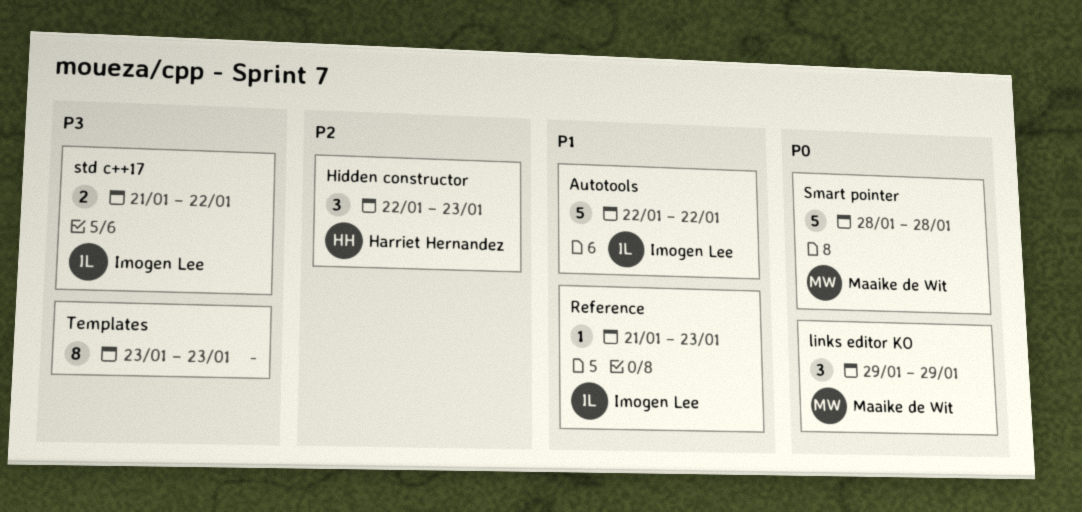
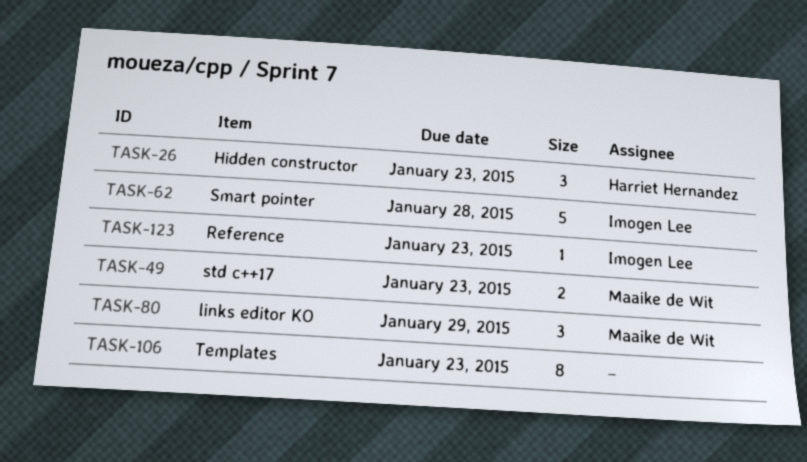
Autotools: present -> none
Smart pointer, owner: Maaike de Wit -> Imogen Lee
std c++17, owner: Imogen Lee -> Maaike de Wit
std c++17, due: Jan 22 -> Jan 23

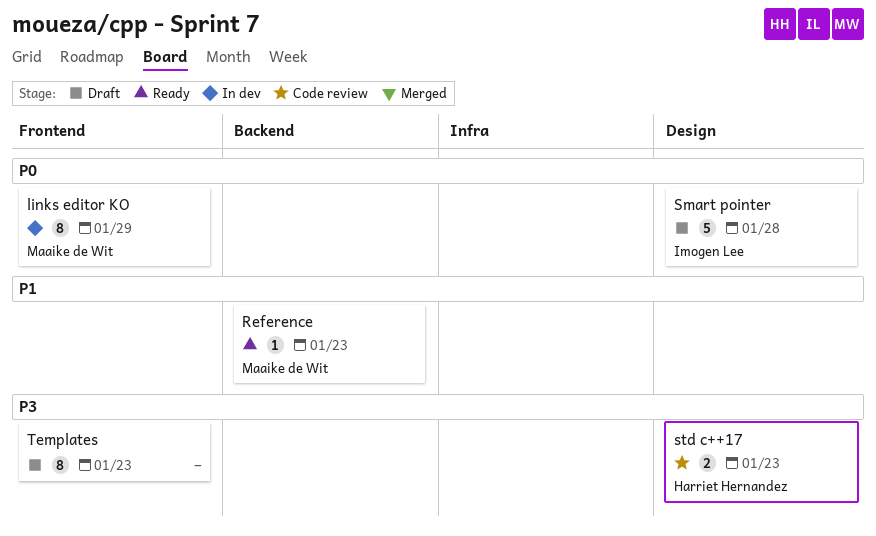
Hidden constructor: present -> none
links editor KO, estimate: 3 -> 8
Reference, owner: Imogen Lee -> Maaike de Wit
std c++17, owner: Maaike de Wit -> Harriet Hernandez

